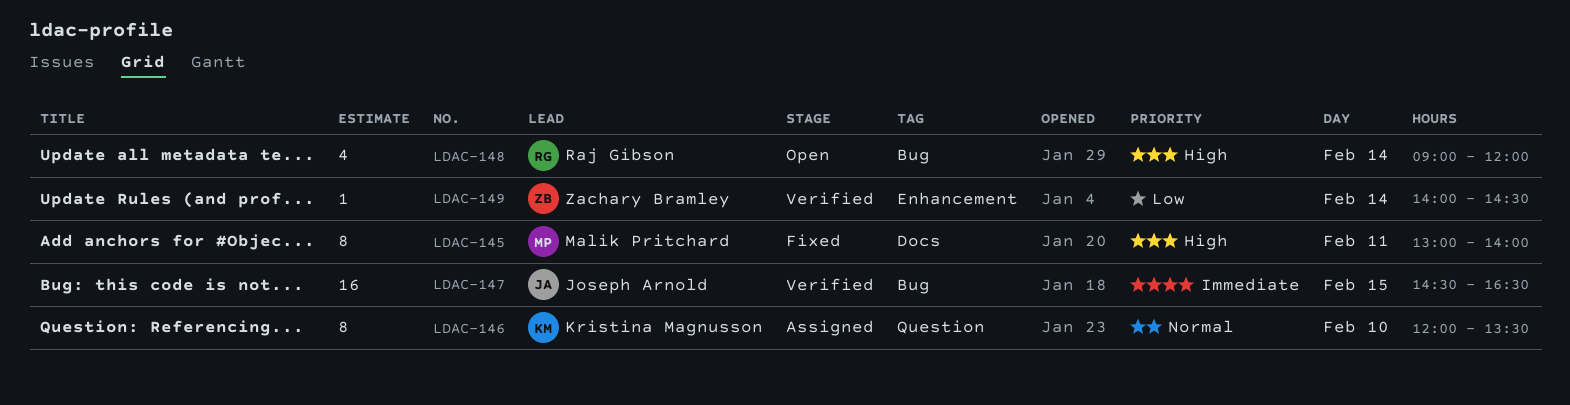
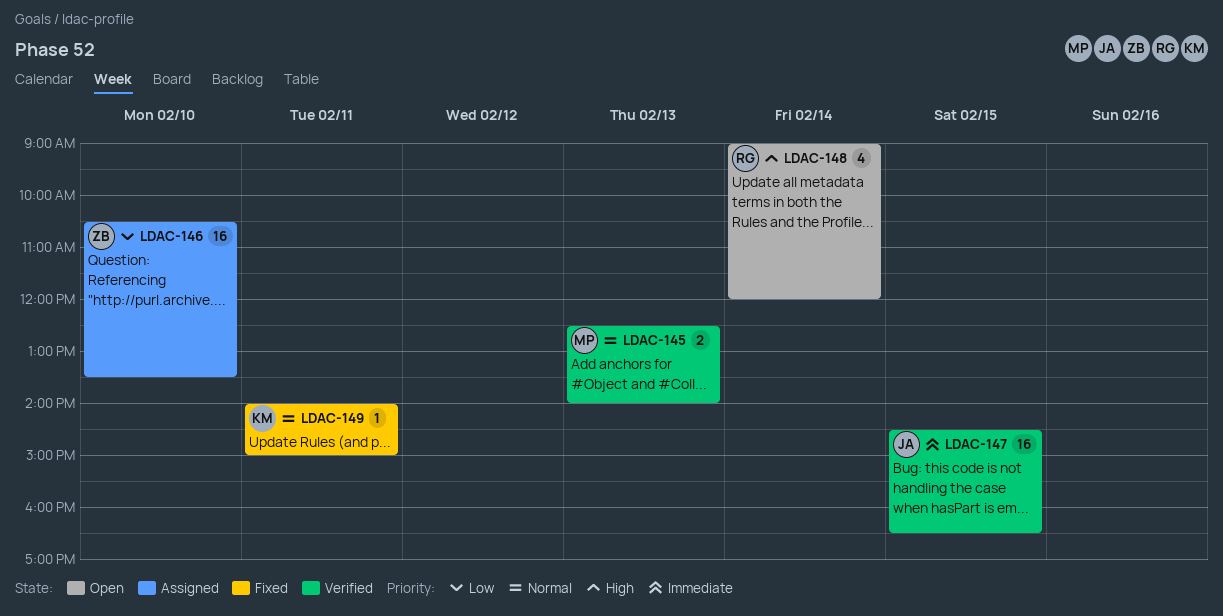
LDAC-145, status: Fixed -> Verified
LDAC-145, priority: High -> Normal
LDAC-145, estimate: 8 -> 2
LDAC-145, day: Feb 11 -> Feb 13
LDAC-145, begins: 13:00 -> 12:30
LDAC-146, owner: Kristina Magnusson -> Zachary Bramley
LDAC-146, priority: Normal -> Low
LDAC-146, estimate: 8 -> 16
LDAC-146, begins: 12:00 -> 10:30
LDAC-149, status: Verified -> Fixed
LDAC-149, owner: Zachary Bramley -> Kristina Magnusson
LDAC-149, priority: Low -> Normal
LDAC-149, day: Feb 14 -> Feb 11
LDAC-149, ends: 14:30 -> 15:00

